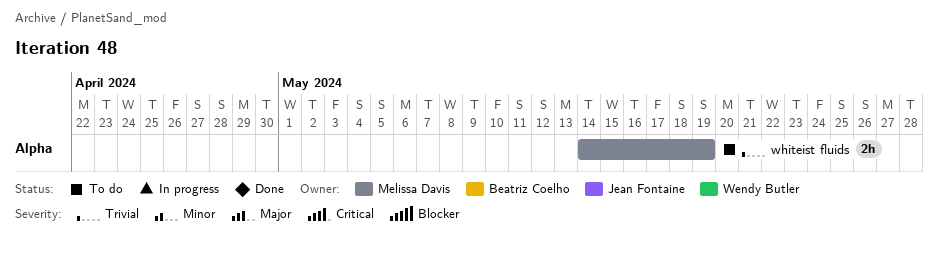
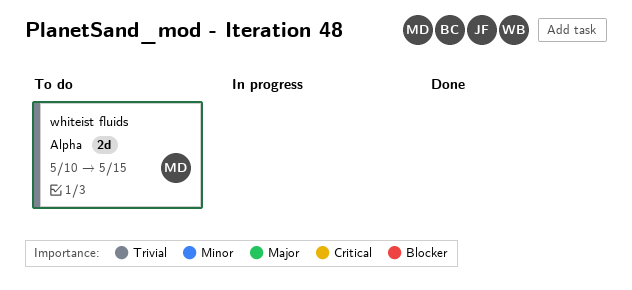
whiteist fluids, estimate: 2h -> 2d
whiteist fluids, start: May 14 -> May 10
whiteist fluids, due: May 19 -> May 15

